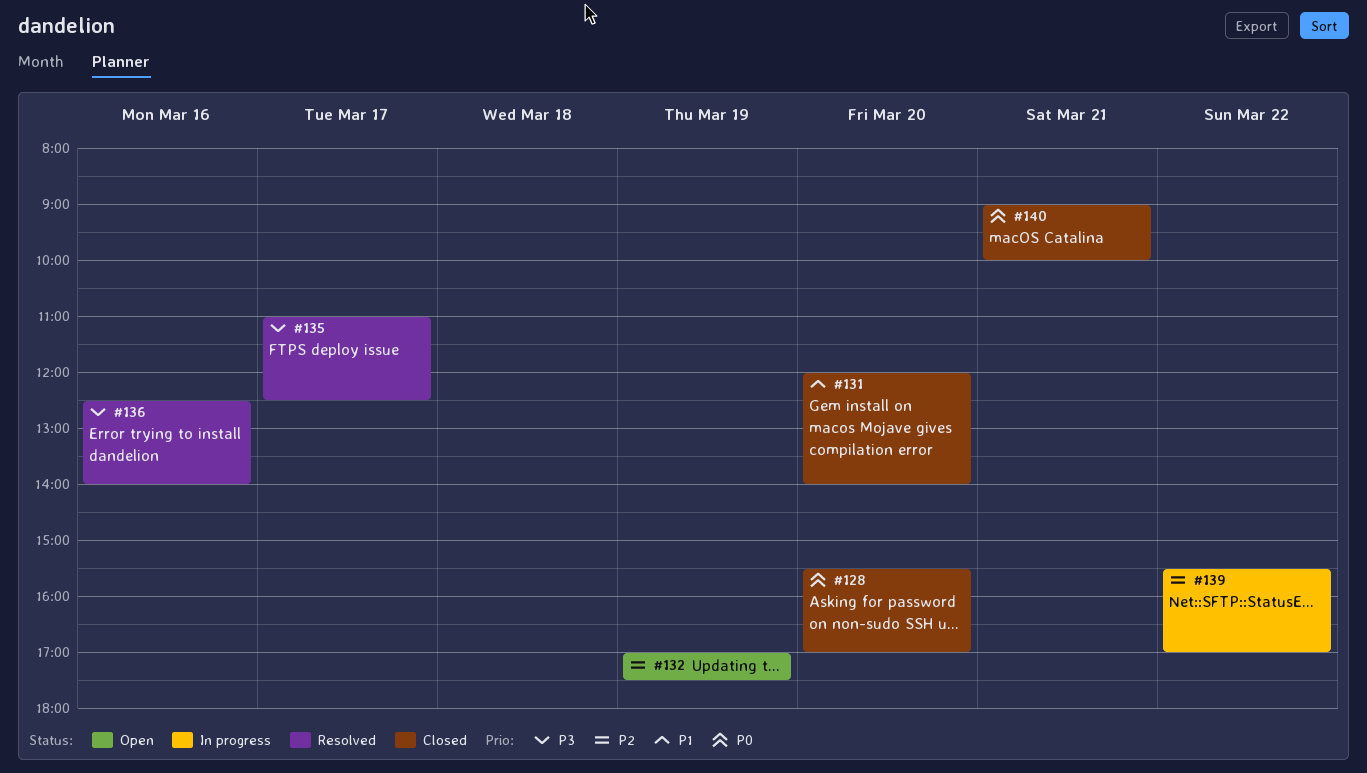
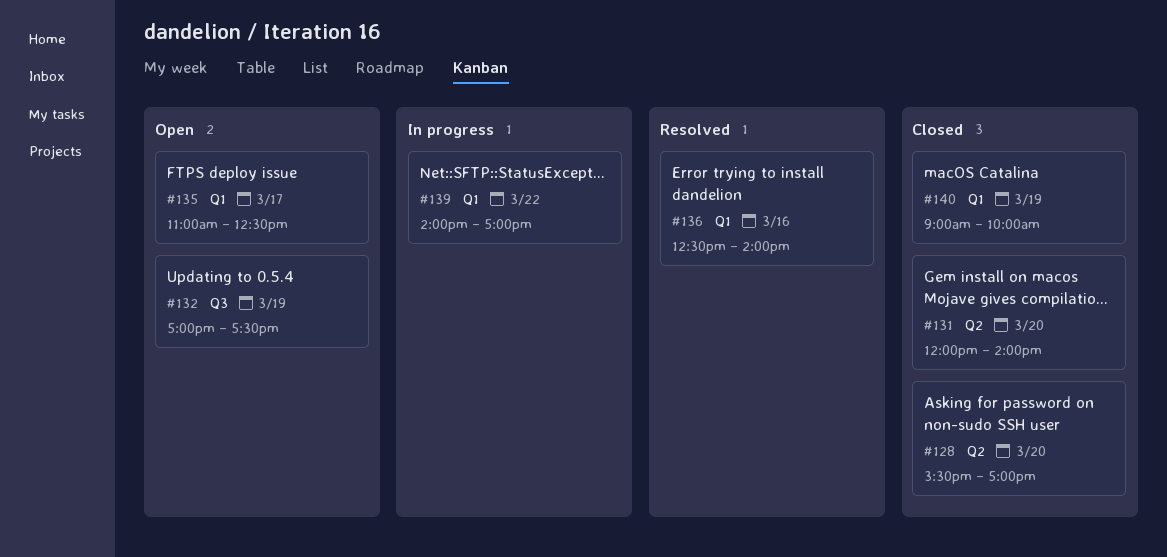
#135, status: Resolved -> Open
#139, begins: 15:30 -> 14:00
#140, day: Mar 21 -> Mar 19

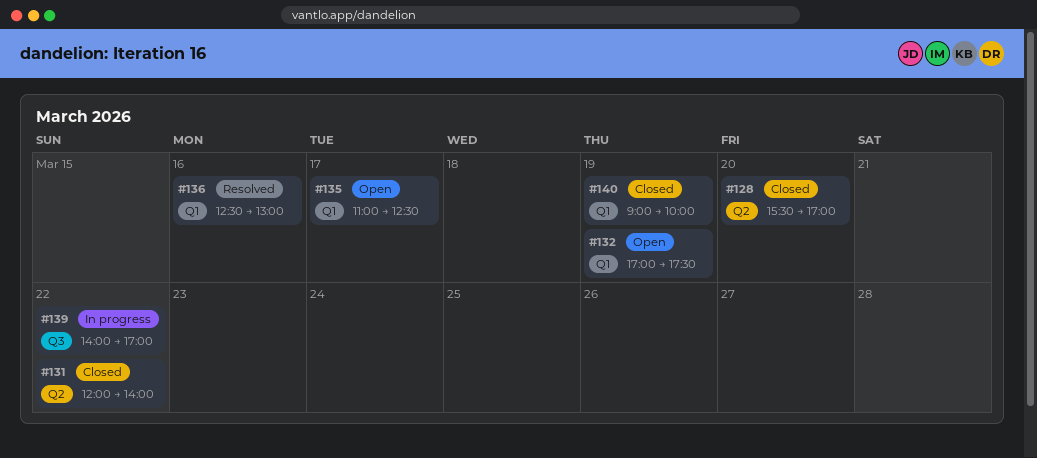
#131, day: Mar 20 -> Mar 22
#132, label: Q3 -> Q1
#136, ends: 14:00 -> 13:00
#139, label: Q1 -> Q3

